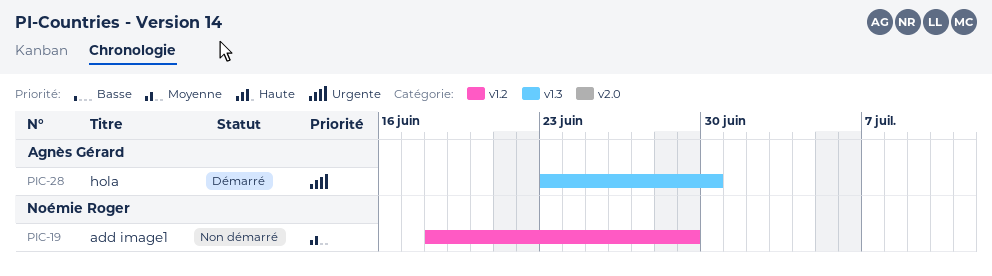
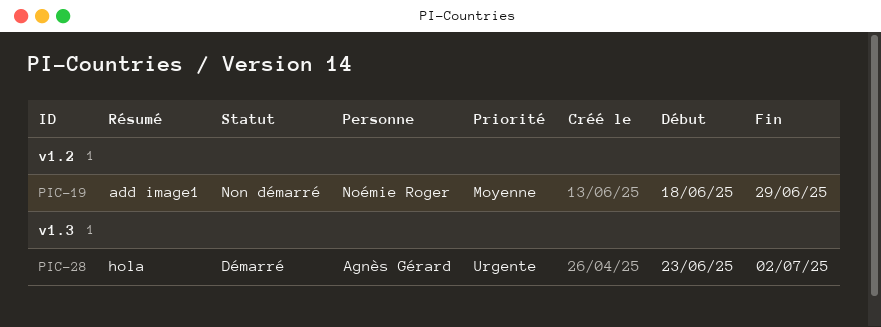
PIC-28, due: Jun 30 -> Jul 2

